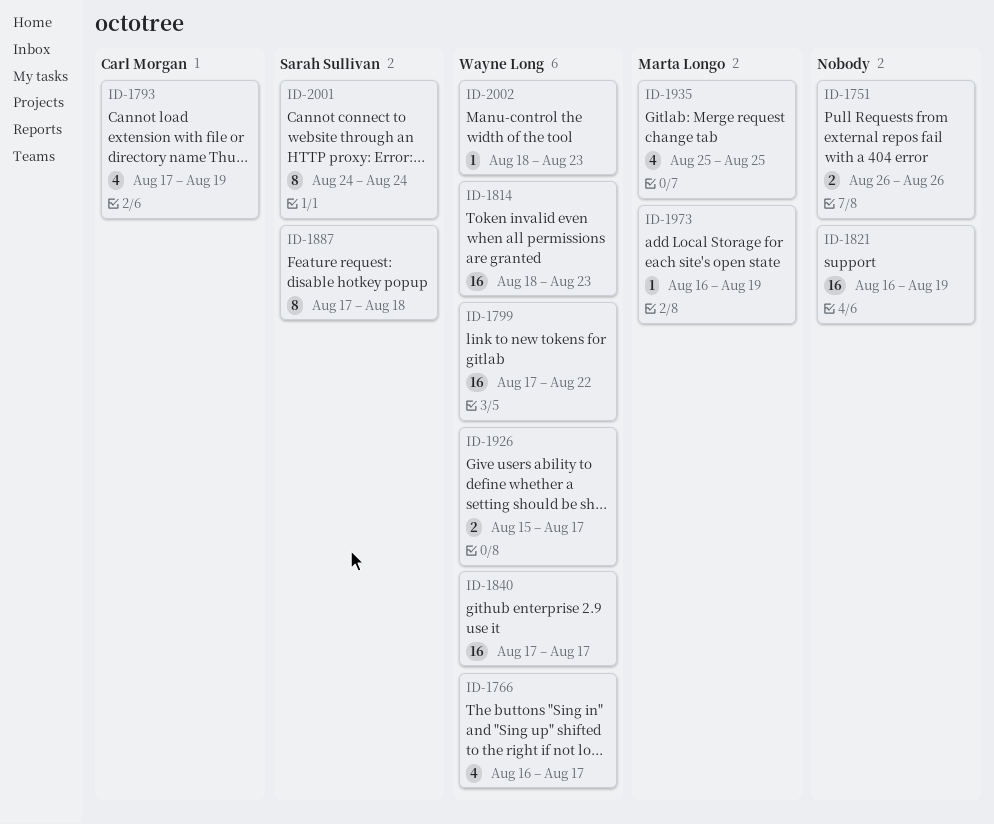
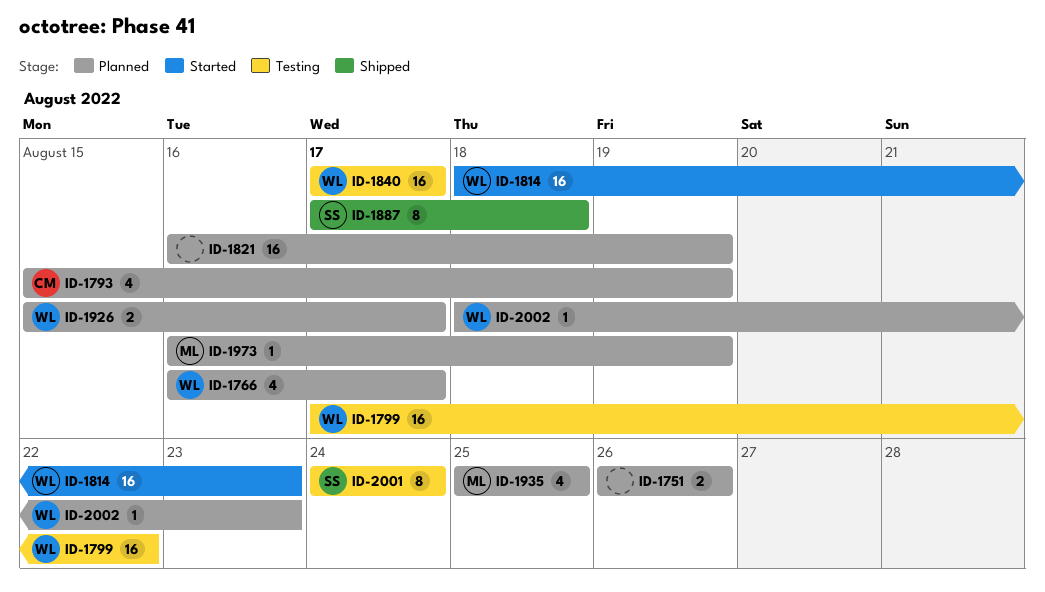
ID-1793, start: Aug 17 -> Aug 15

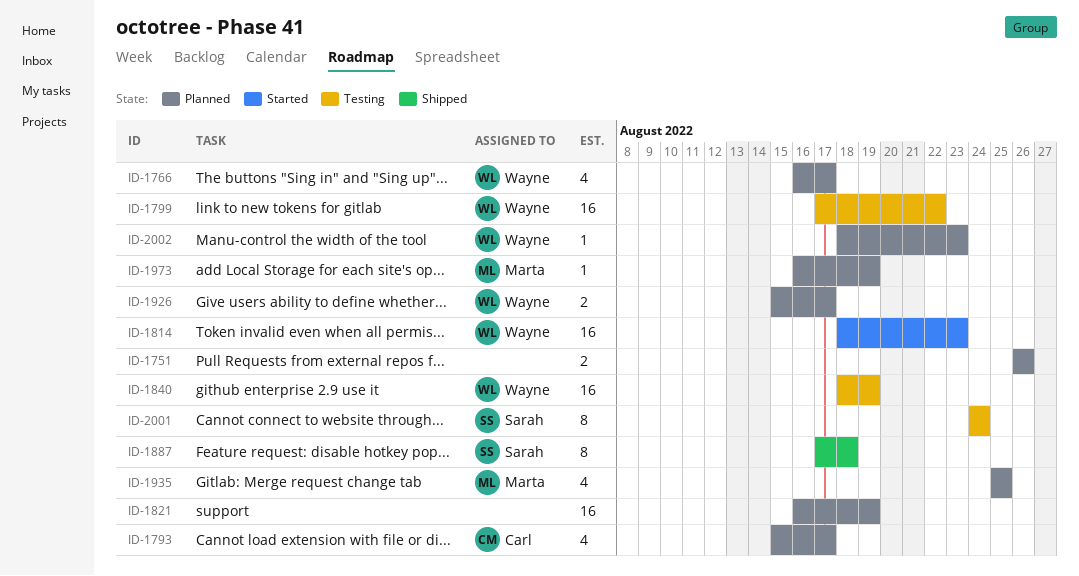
ID-1793, due: Aug 19 -> Aug 17
ID-1840, start: Aug 17 -> Aug 18
ID-1840, due: Aug 17 -> Aug 19

